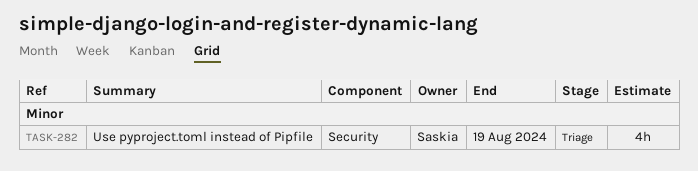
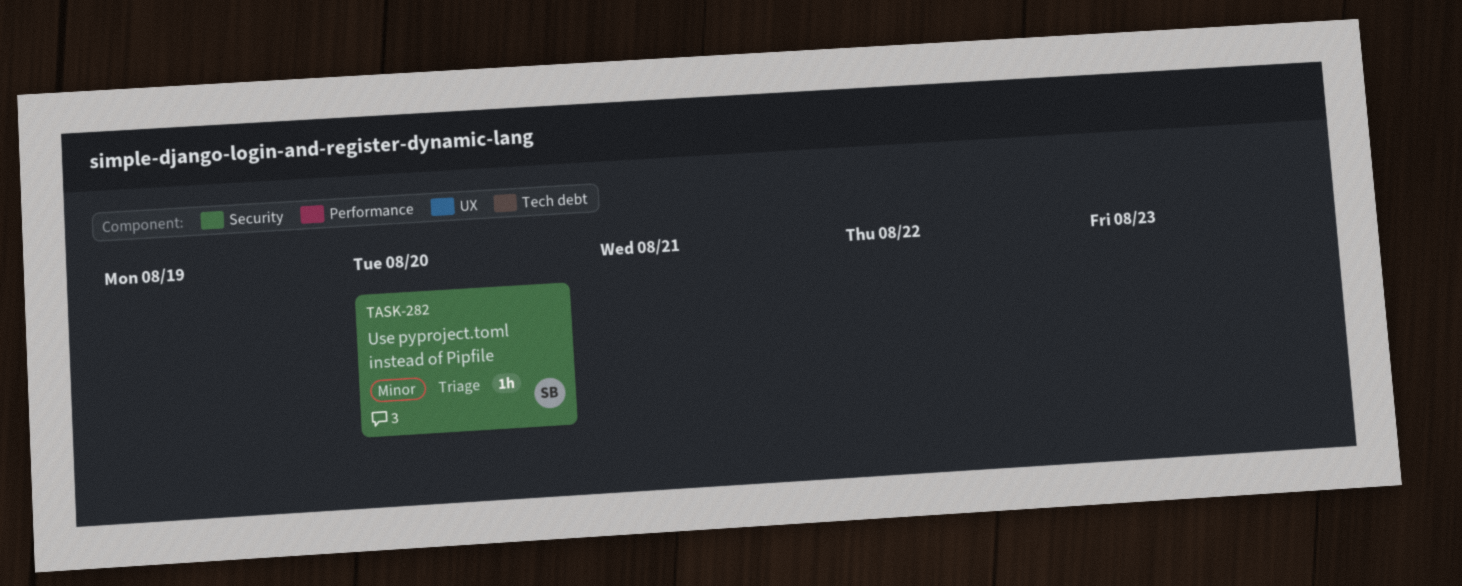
TASK-282, estimate: 4h -> 1h
TASK-282, due: Aug 19 -> Aug 20

